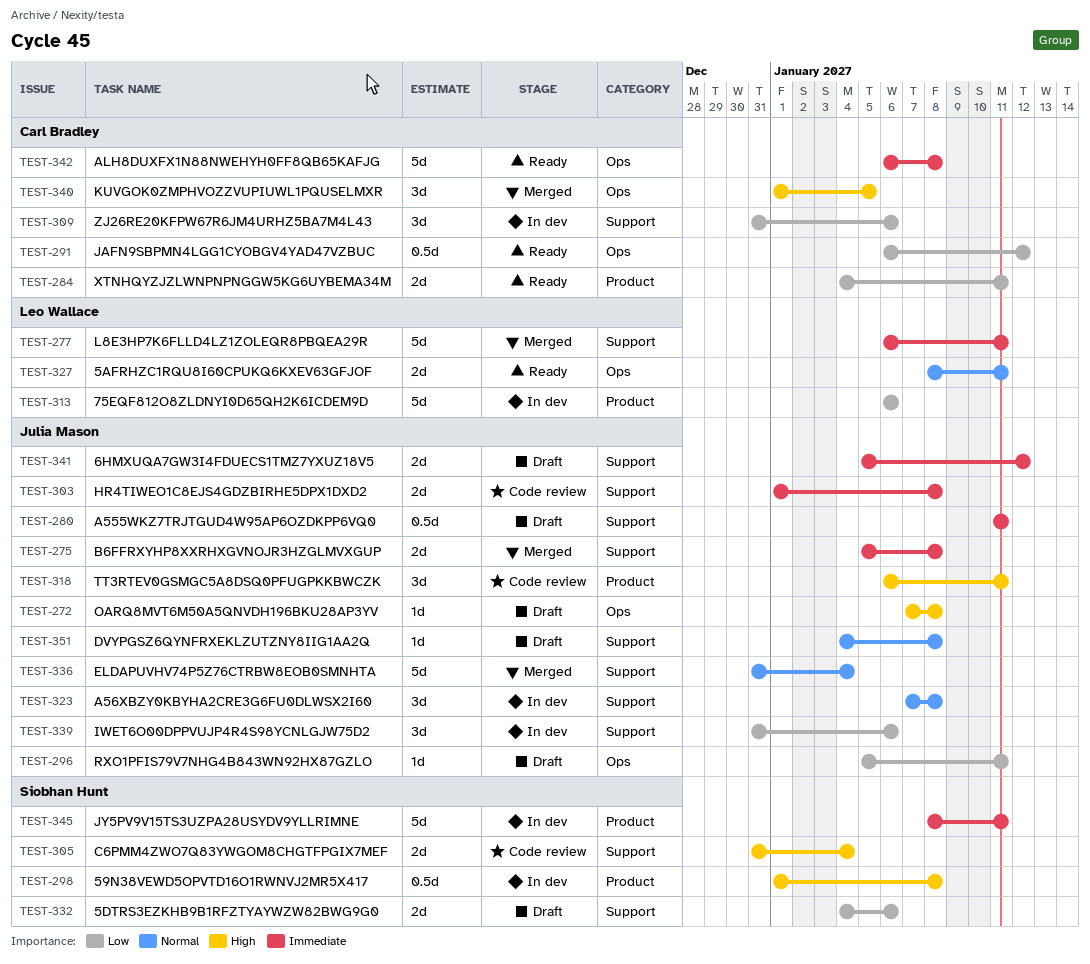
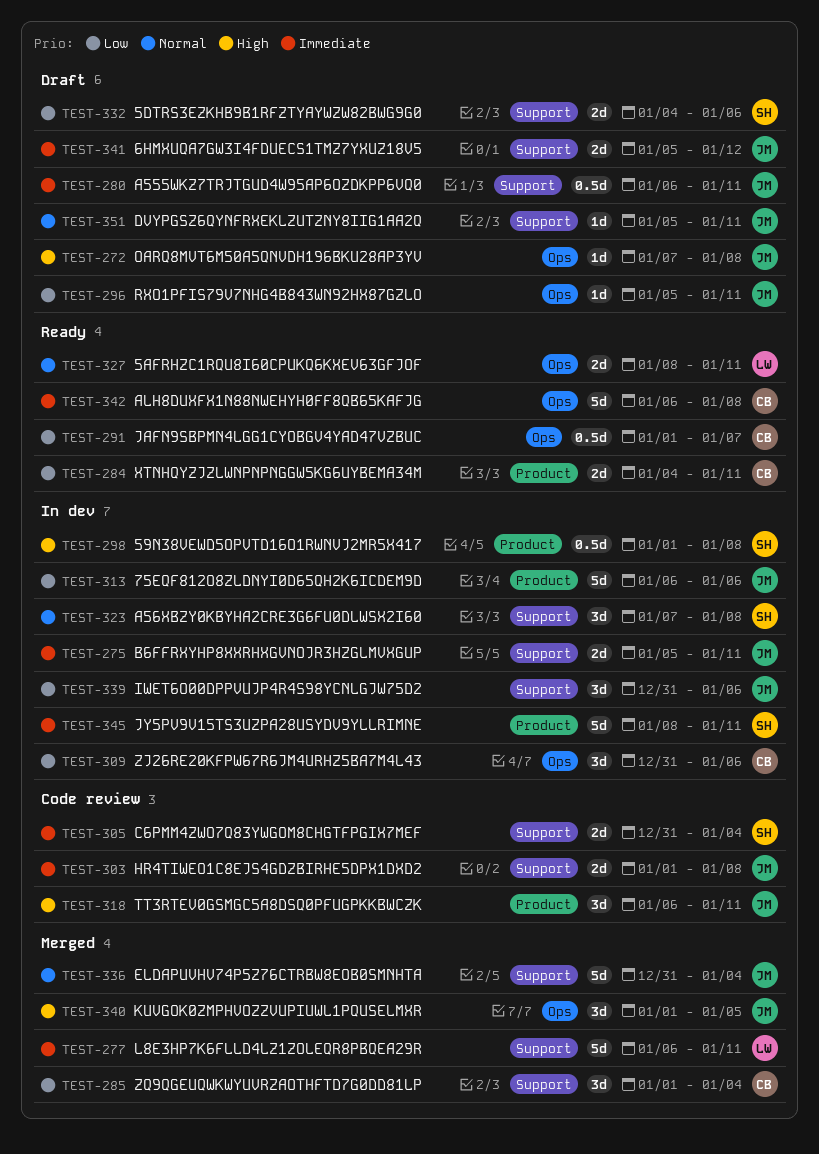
TEST-275, status: Merged -> In dev
TEST-275, due: Jan 8 -> Jan 11
TEST-280, start: Jan 11 -> Jan 6
TEST-285: none -> present
TEST-291, start: Jan 6 -> Jan 1
TEST-291, due: Jan 12 -> Jan 7
TEST-305, priority: High -> Immediate
TEST-309, label: Support -> Ops
TEST-313, owner: Leo Wallace -> Julia Mason
TEST-323, owner: Julia Mason -> Siobhan Hunt
TEST-340, owner: Carl Bradley -> Julia Mason
TEST-351, start: Jan 4 -> Jan 5
TEST-351, due: Jan 8 -> Jan 11

